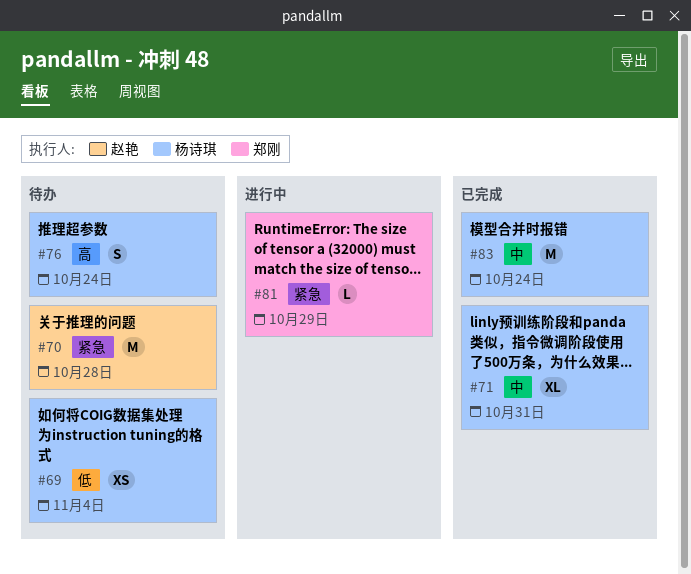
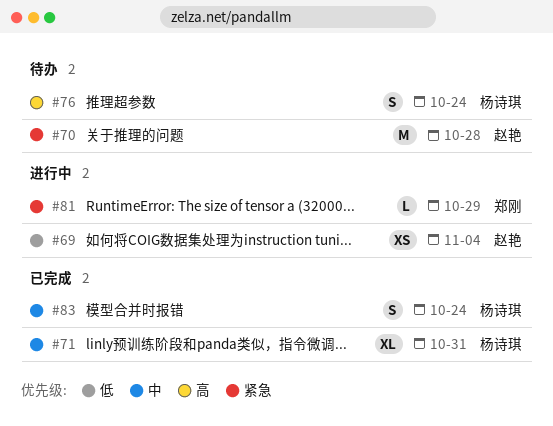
#69, status: 待办 -> 进行中
#69, owner: 杨诗琪 -> 赵艳
#83, estimate: M -> S

